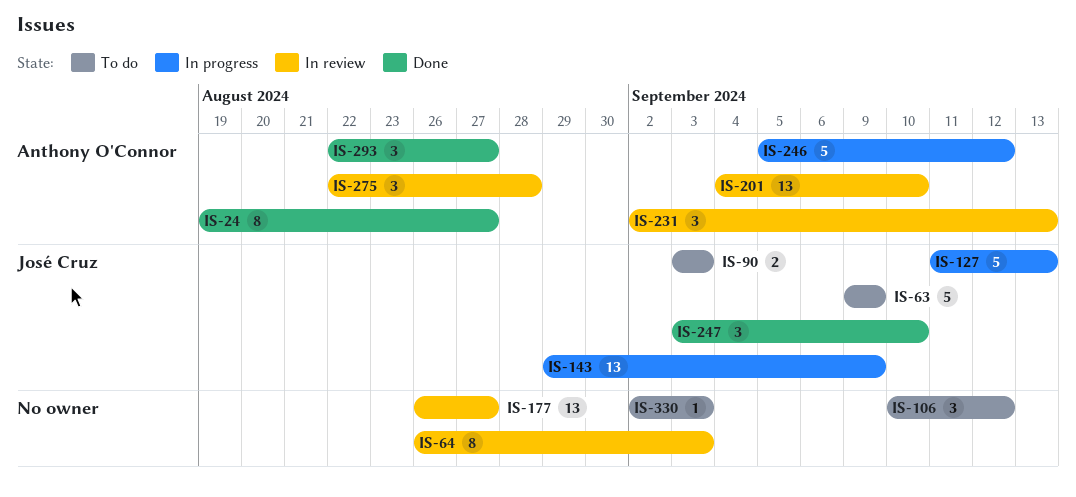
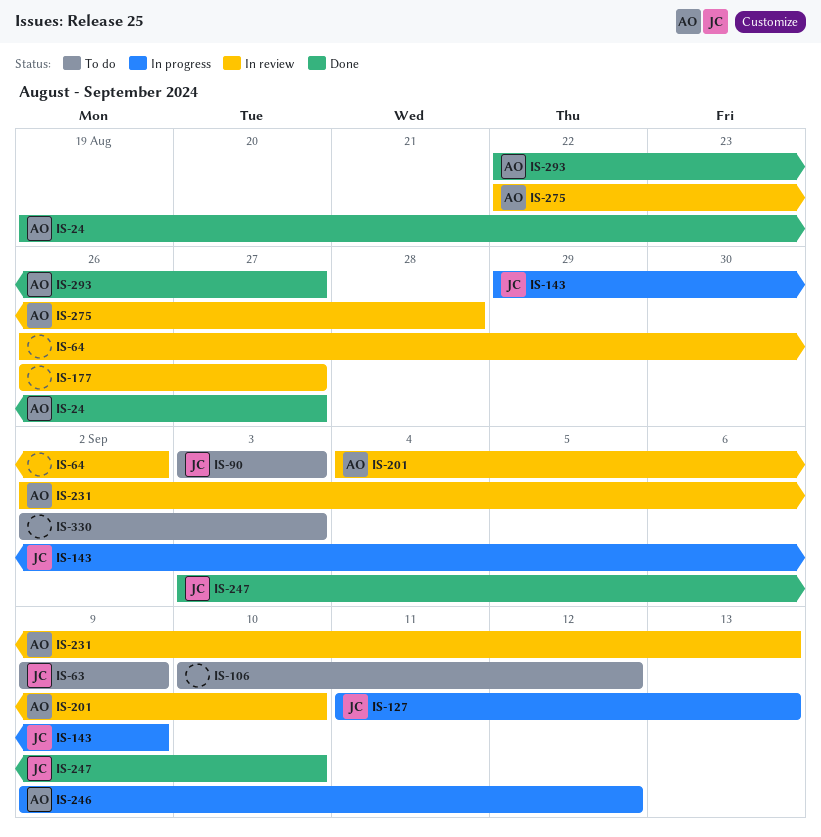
IS-64, due: Sep 3 -> Sep 2
IS-246, start: Sep 5 -> Sep 9

